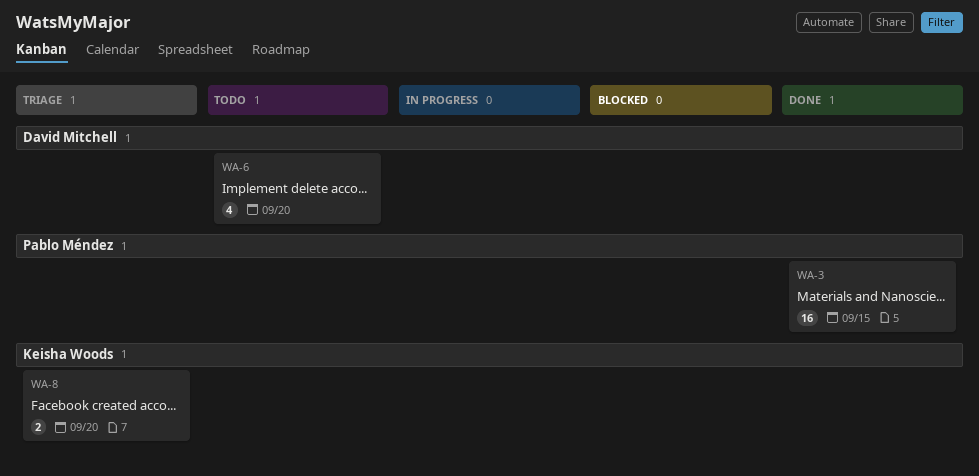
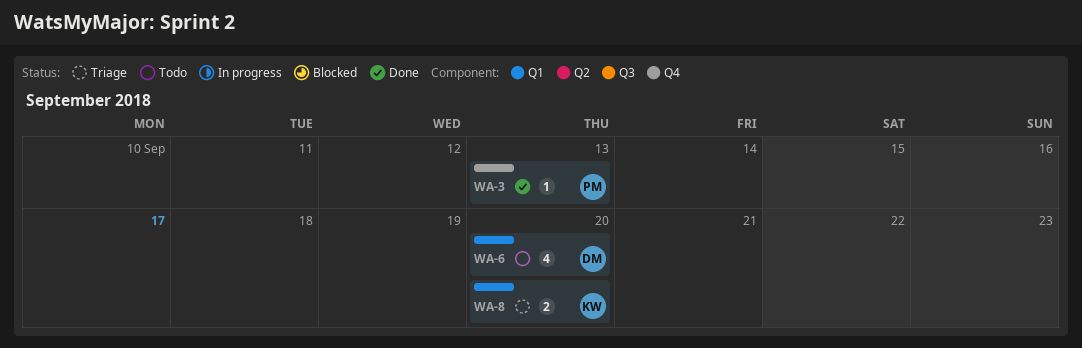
WA-3, estimate: 16 -> 1
WA-3, due: Sep 15 -> Sep 13

